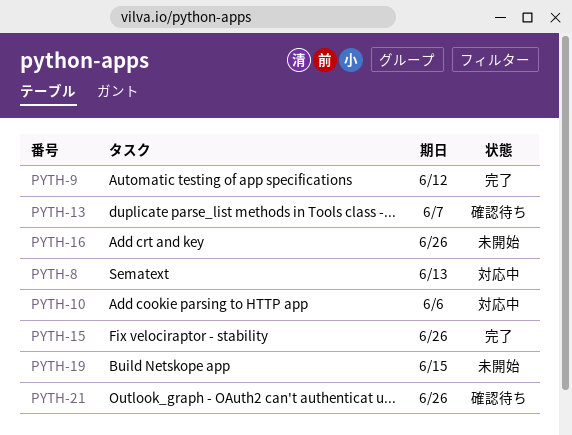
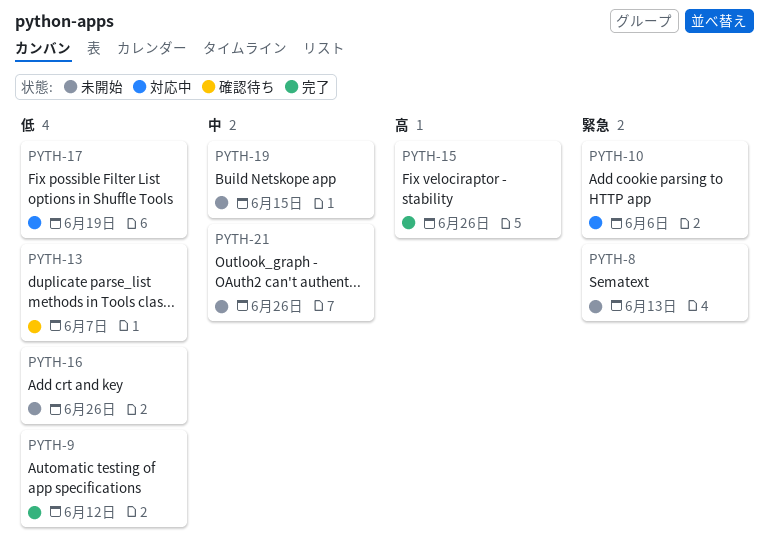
PYTH-8, status: 対応中 -> 未開始
PYTH-17: none -> present
PYTH-21, status: 確認待ち -> 未開始

